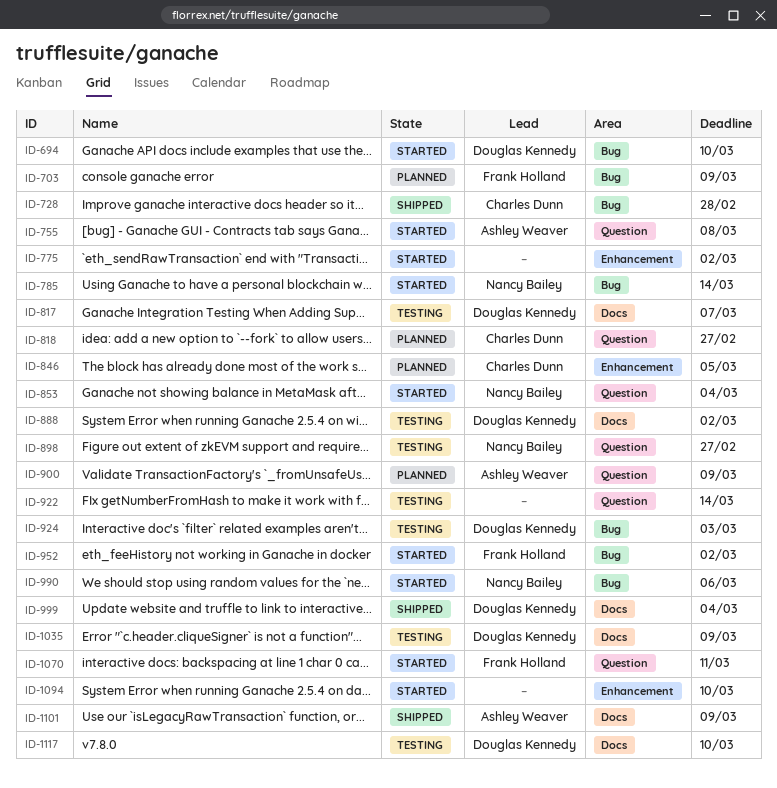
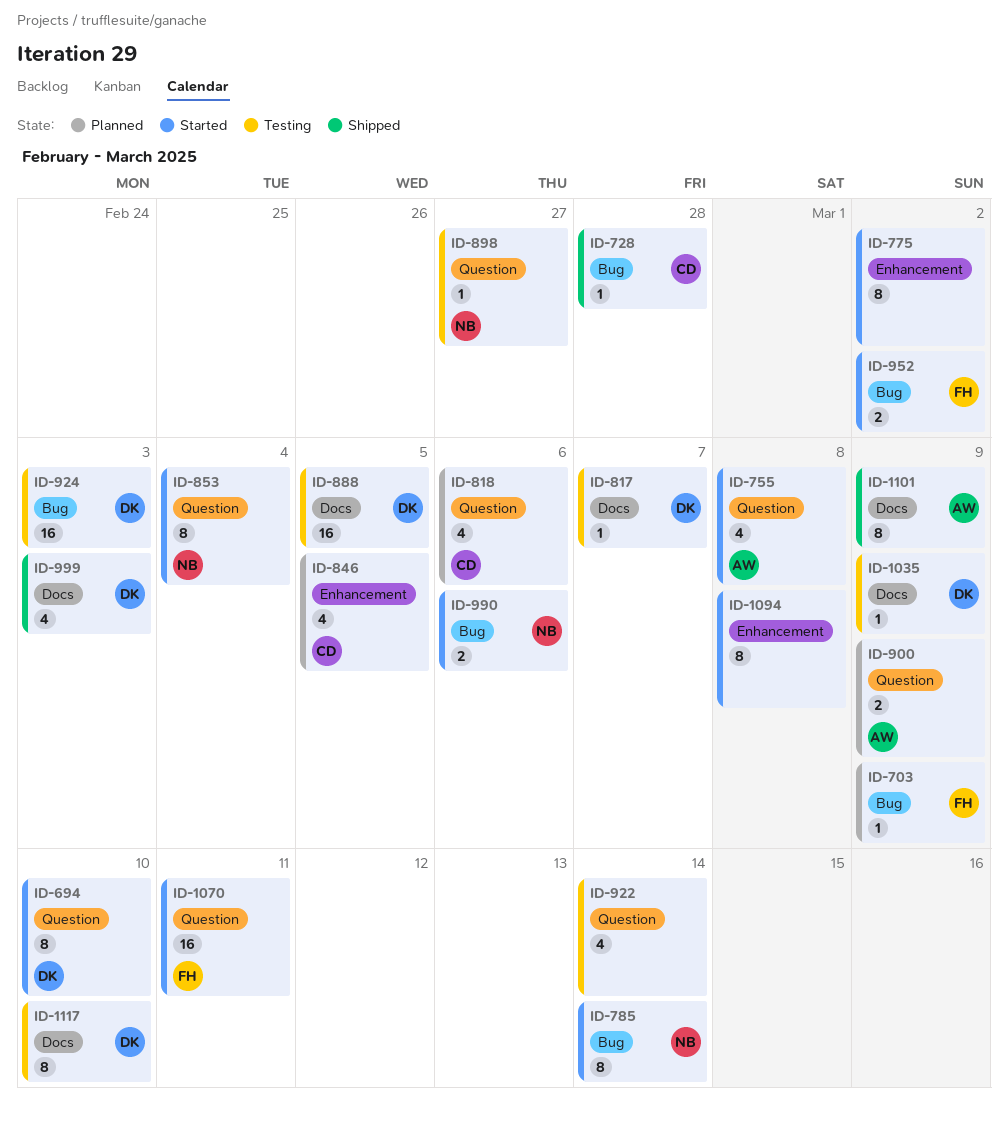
ID-694, label: Bug -> Question
ID-818, due: Feb 27 -> Mar 6
ID-888, due: Mar 2 -> Mar 5
ID-999, due: Mar 4 -> Mar 3
ID-1094, due: Mar 10 -> Mar 8

